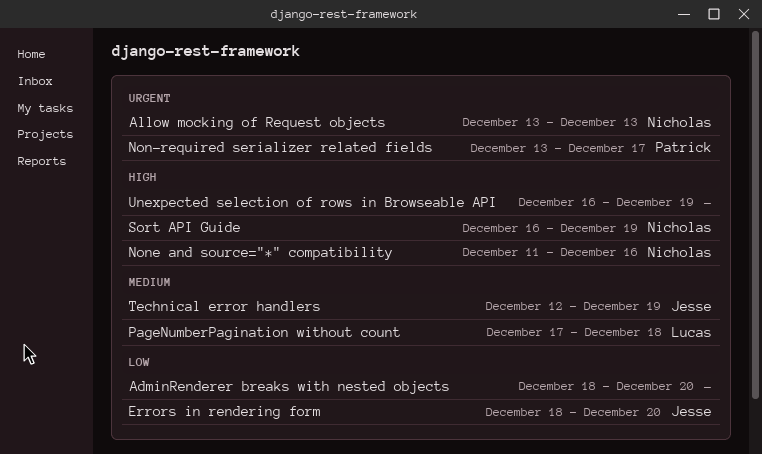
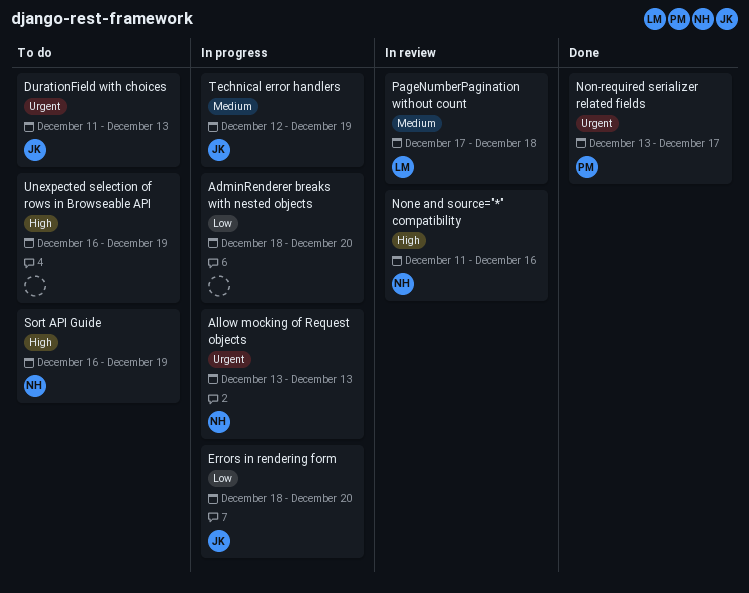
DurationField with choices: none -> present

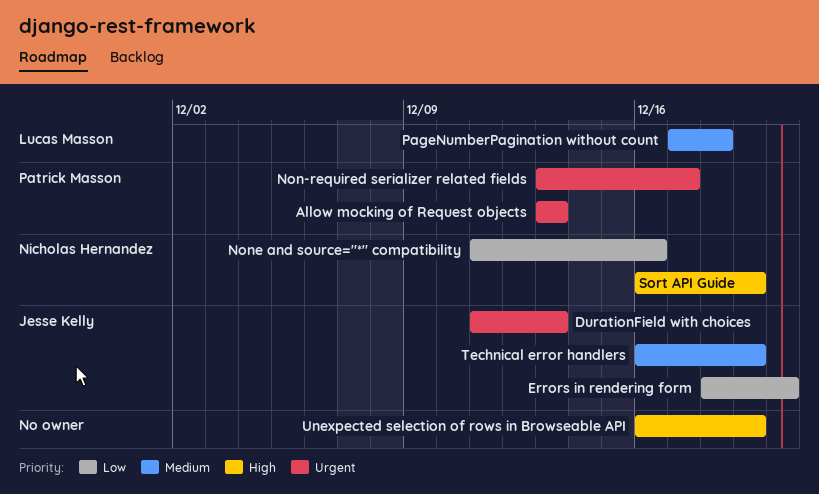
AdminRenderer breaks with nested objects: present -> none
Allow mocking of Request objects, owner: Nicholas Hernandez -> Patrick Masson
None and source="*" compatibility, priority: High -> Low
Technical error handlers, start: Dec 12 -> Dec 16

